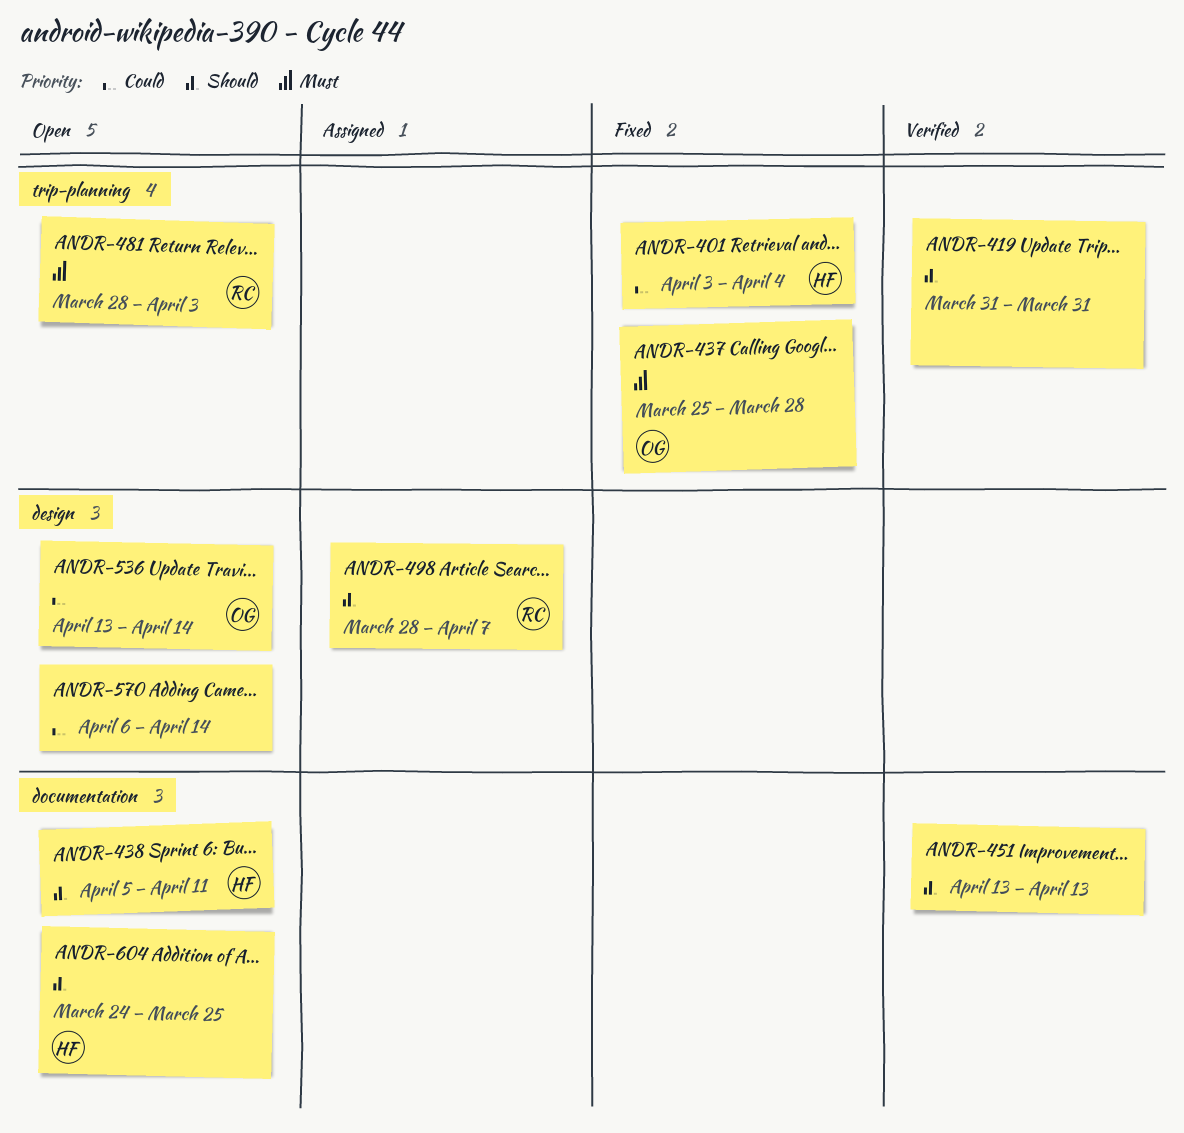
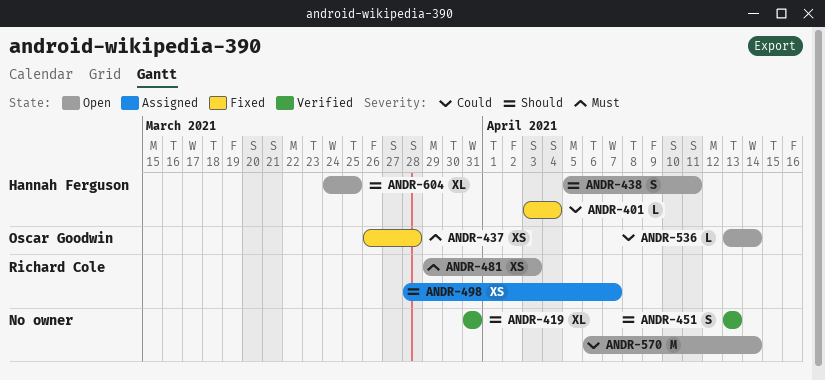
ANDR-437, start: Mar 25 -> Mar 26
ANDR-481, start: Mar 28 -> Mar 29

